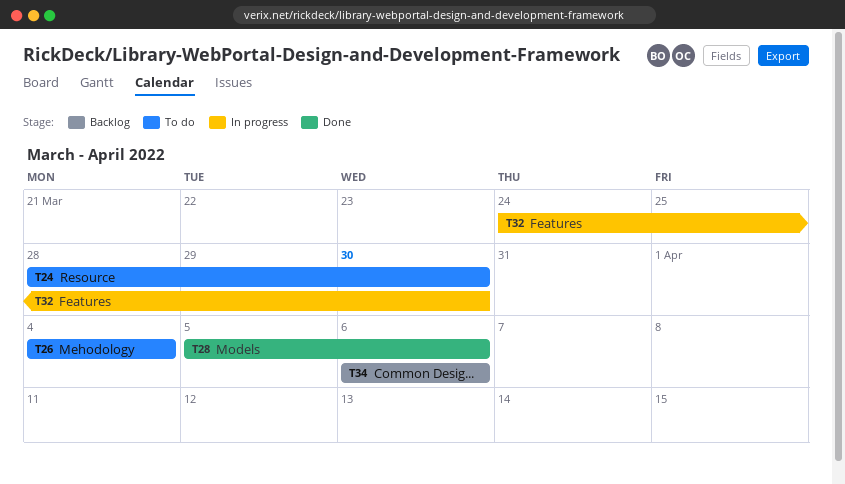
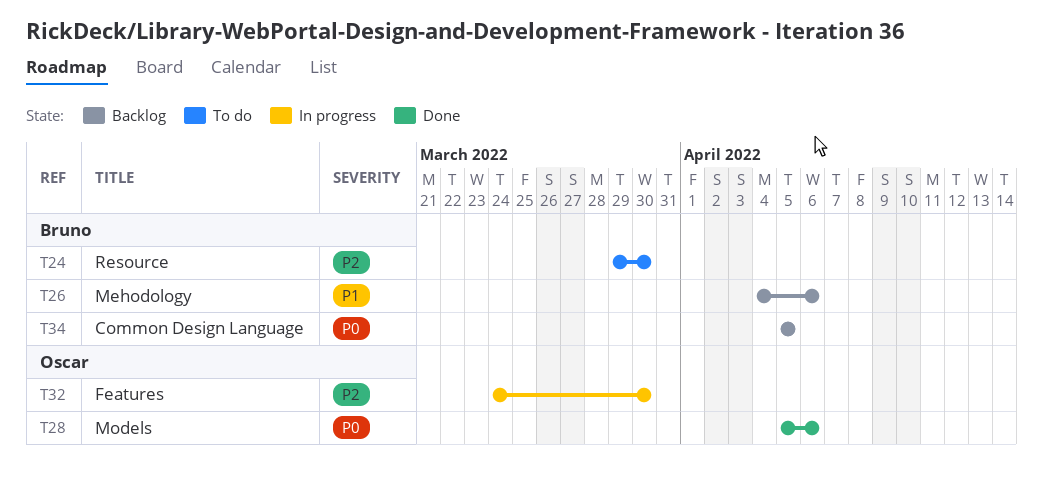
T24, start: Mar 28 -> Mar 29
T26, status: To do -> Backlog
T26, due: Apr 4 -> Apr 6
T34, start: Apr 6 -> Apr 5
T34, due: Apr 6 -> Apr 5

